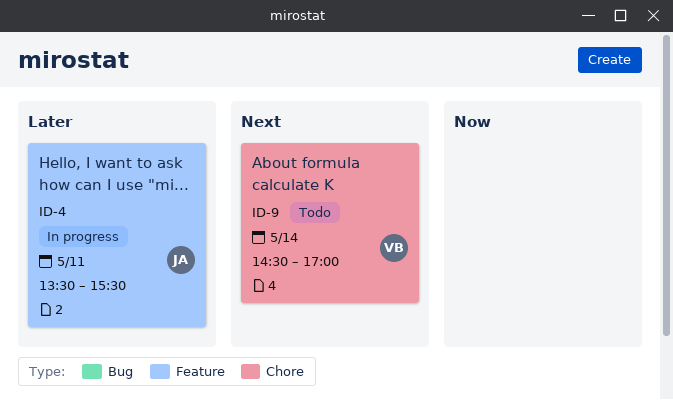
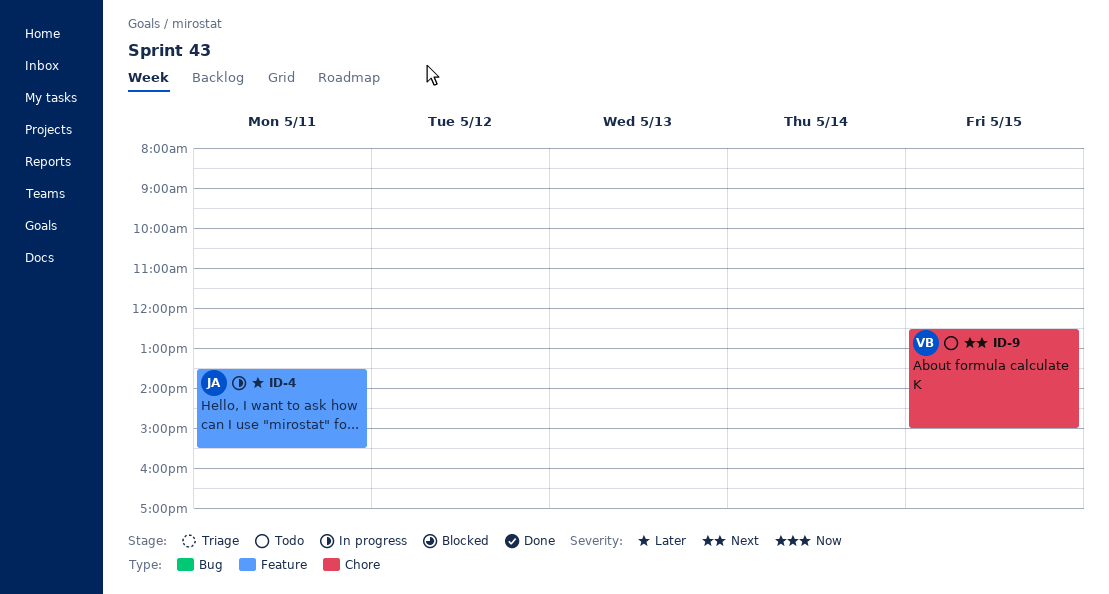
ID-9, day: May 14 -> May 15
ID-9, begins: 14:30 -> 12:30
ID-9, ends: 17:00 -> 15:00

